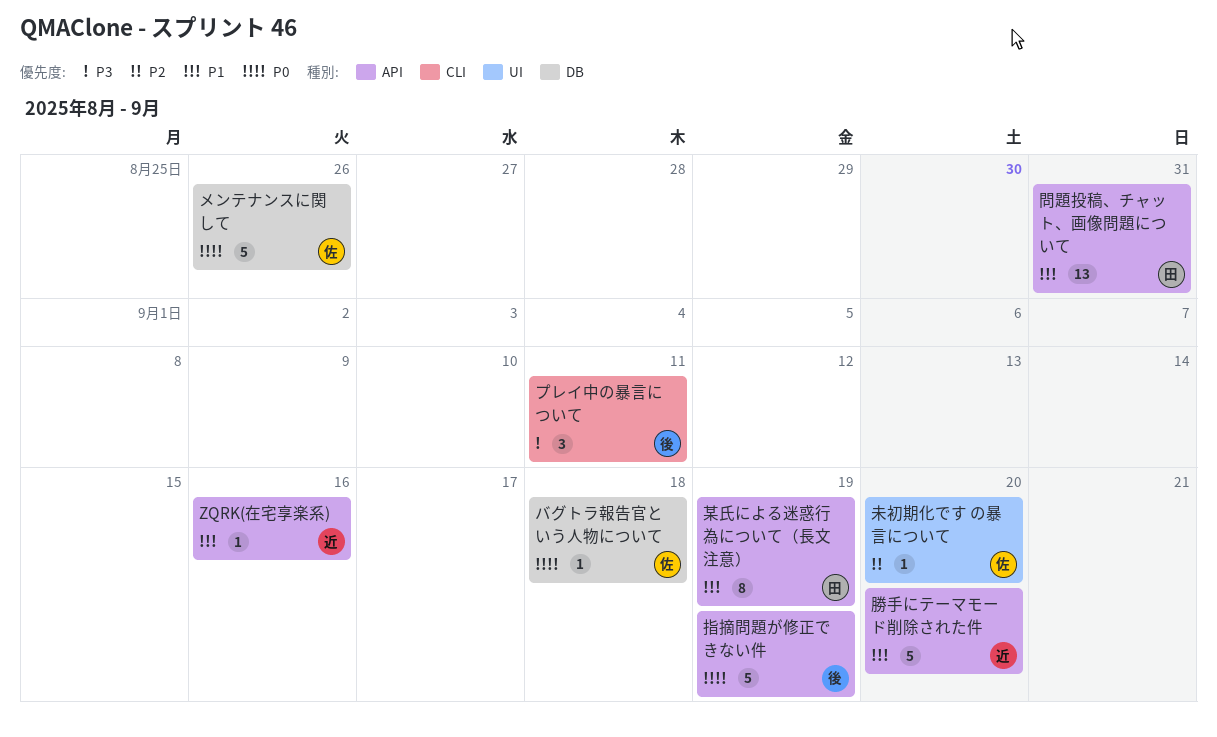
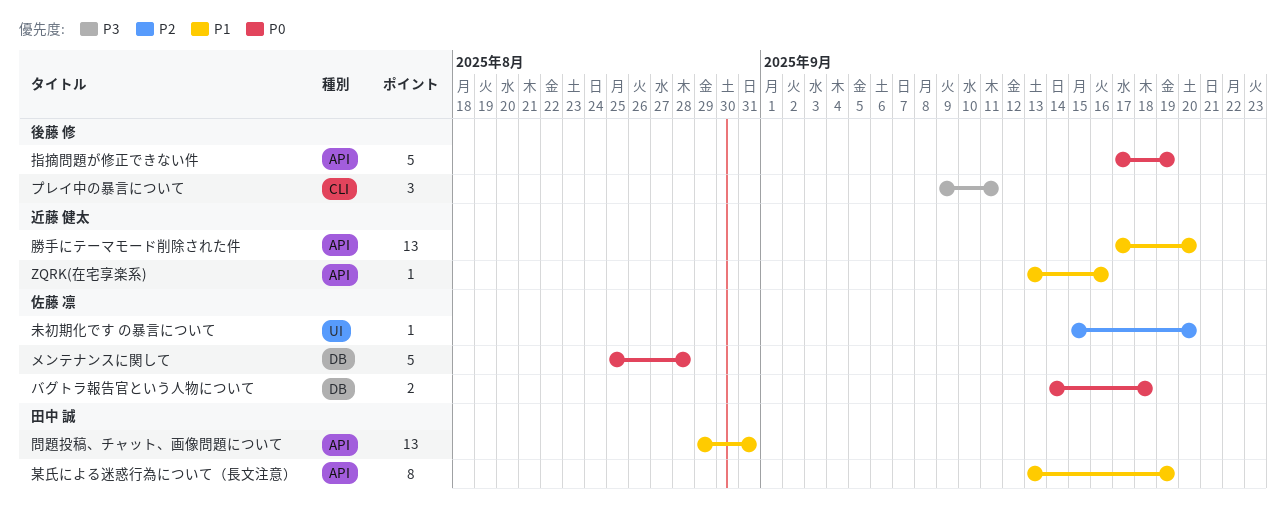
バグトラ報告官という人物について, estimate: 1 -> 2
メンテナンスに関して, due: Aug 26 -> Aug 28
勝手にテーマモード削除された件, estimate: 5 -> 13

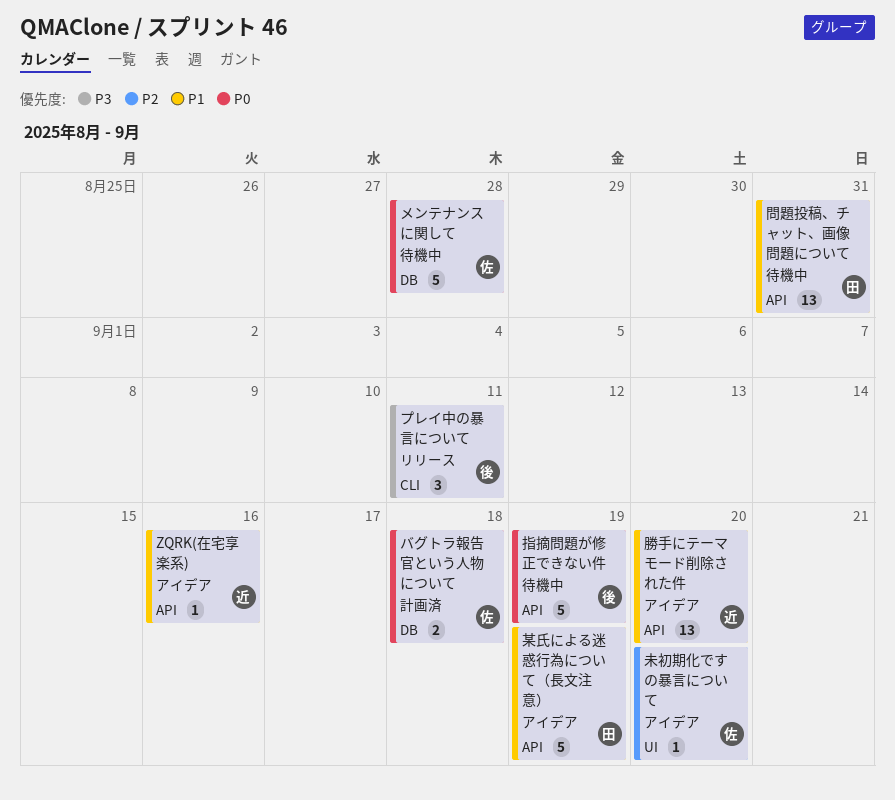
某氏による迷惑行為について（長文注意）, estimate: 8 -> 5

